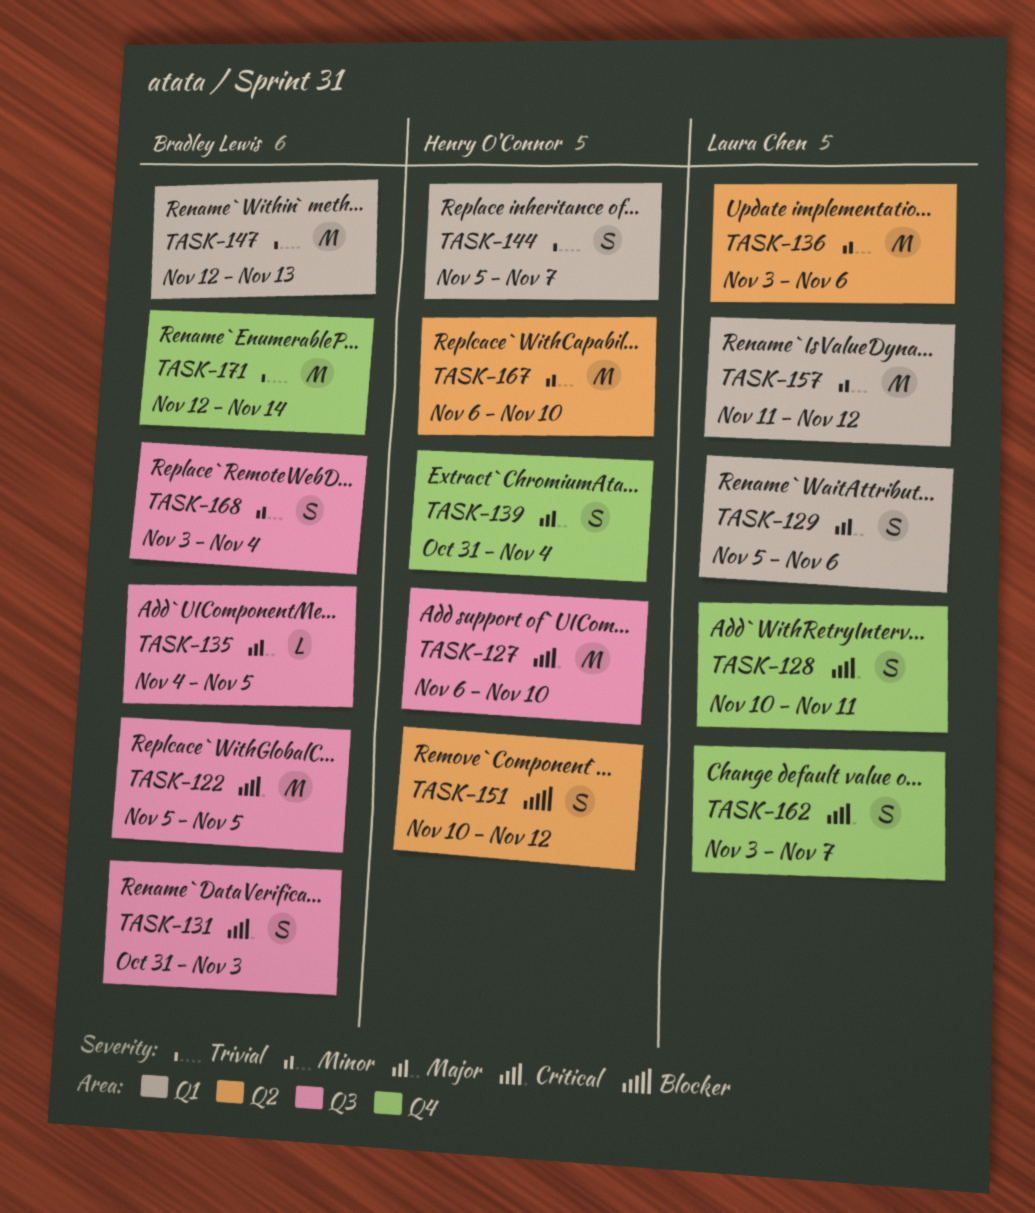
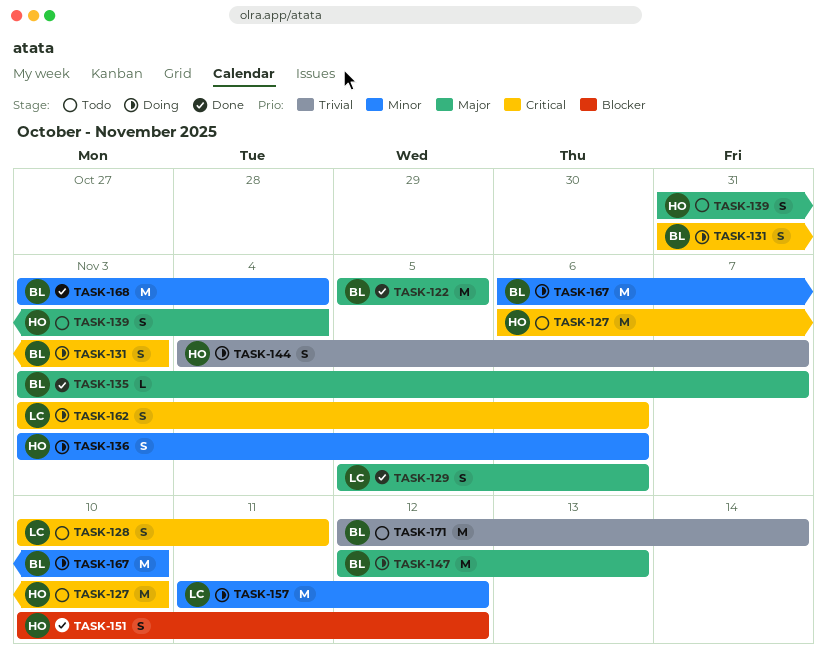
TASK-122, priority: Critical -> Major
TASK-135, start: Nov 4 -> Nov 3
TASK-135, due: Nov 5 -> Nov 7
TASK-136, owner: Laura Chen -> Henry O'Connor
TASK-136, estimate: M -> S
TASK-144, start: Nov 5 -> Nov 4
TASK-147, priority: Trivial -> Major
TASK-162, due: Nov 7 -> Nov 6
TASK-167, owner: Henry O'Connor -> Bradley Lewis
TASK-168, estimate: S -> M

